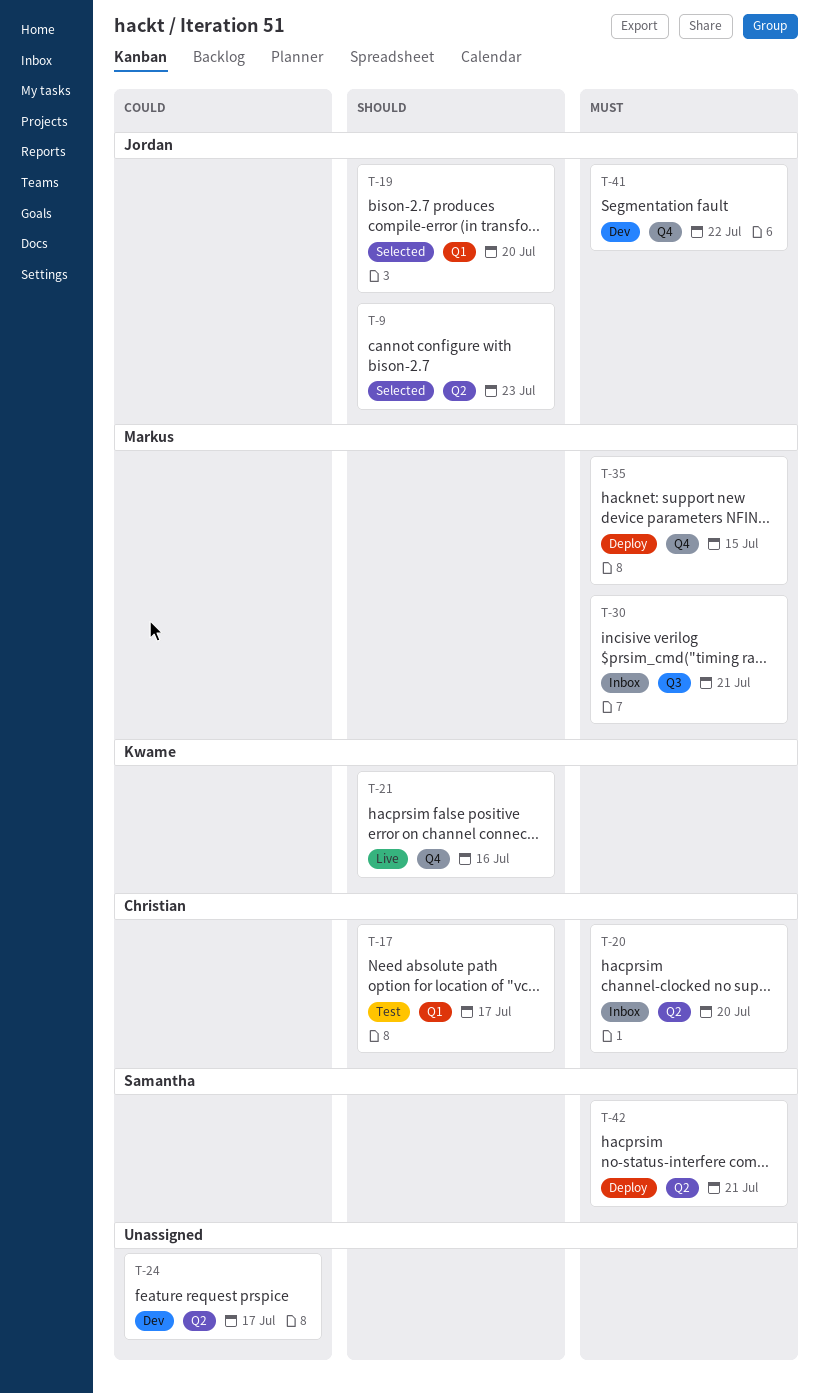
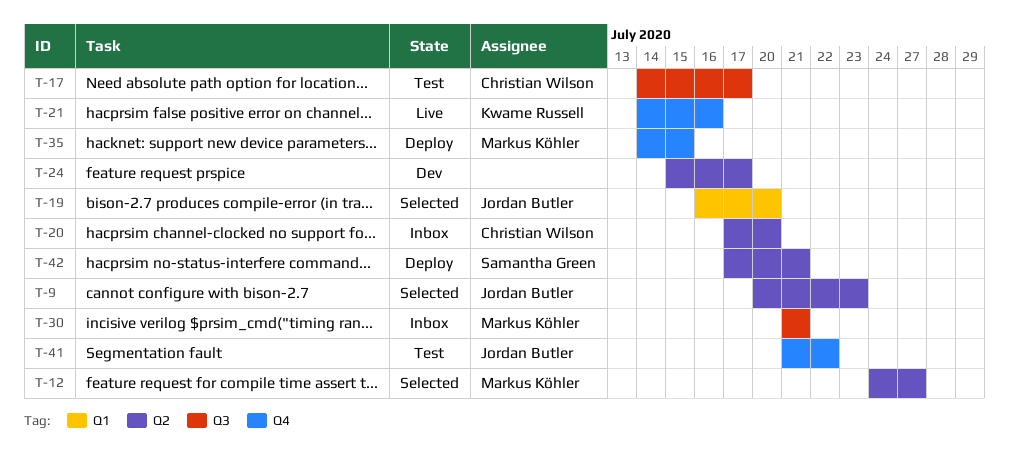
T-12: none -> present
T-17, label: Q1 -> Q3
T-41, status: Dev -> Test

